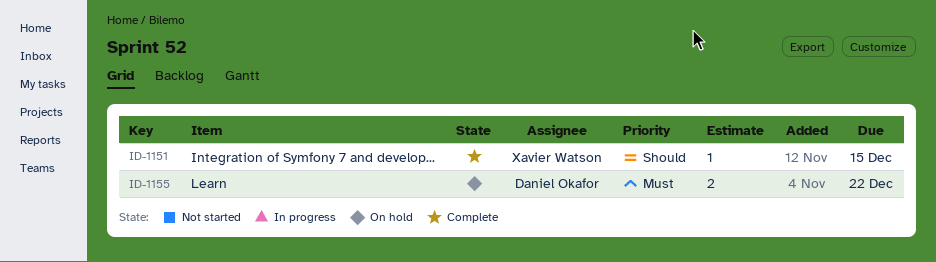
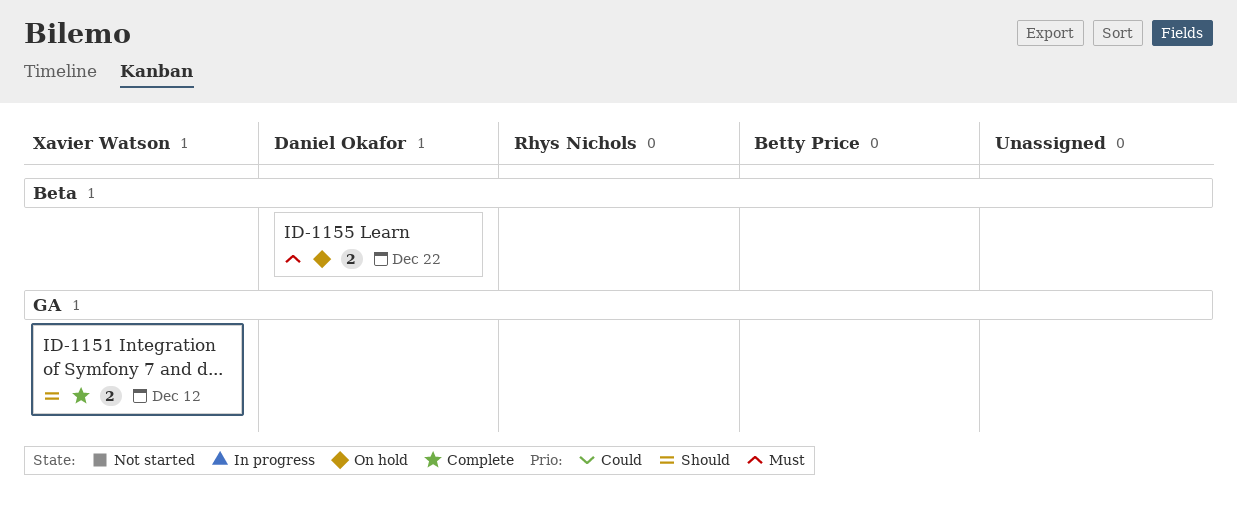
ID-1151, estimate: 1 -> 2
ID-1151, due: Dec 15 -> Dec 12

